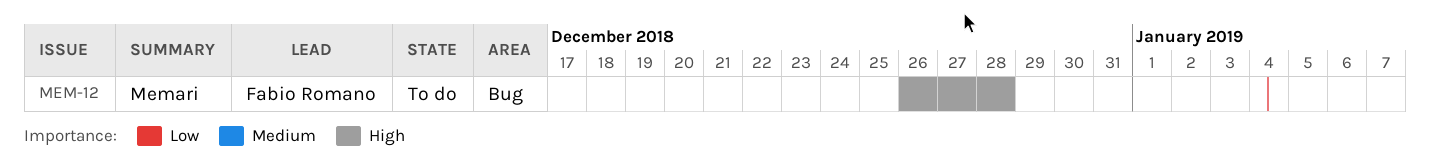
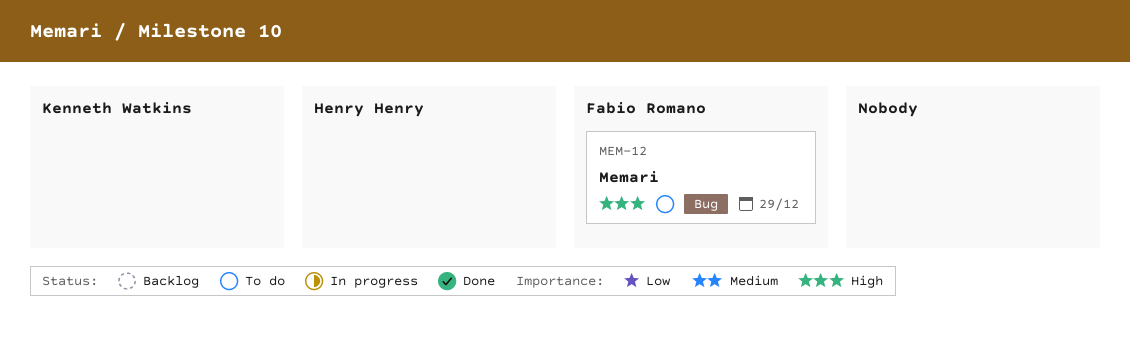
MEM-12, due: Dec 28 -> Dec 29

